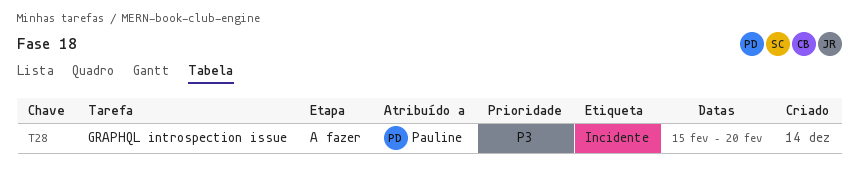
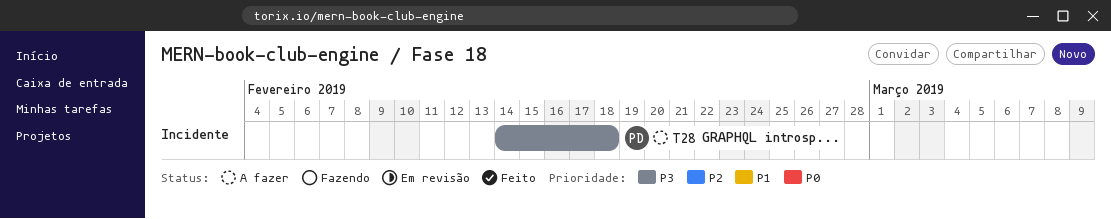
T28, start: Feb 15 -> Feb 14
T28, due: Feb 20 -> Feb 18

